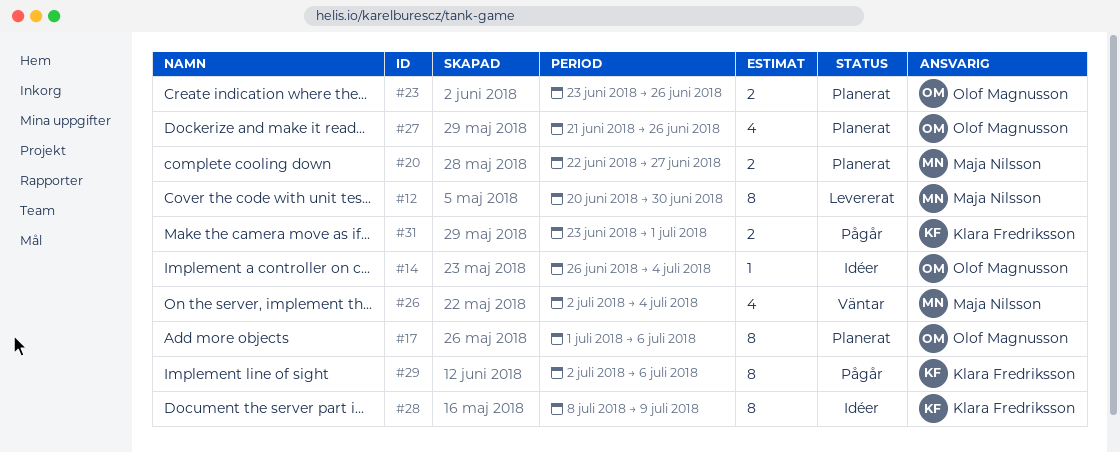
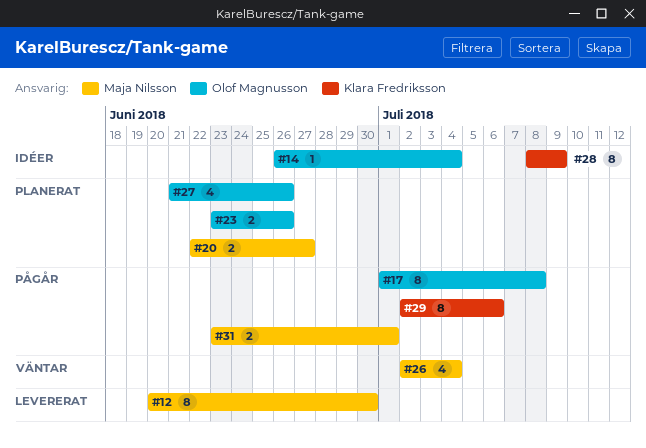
#17, status: Planerat -> Pågår
#17, due: Jul 6 -> Jul 8
#31, owner: Klara Fredriksson -> Maja Nilsson

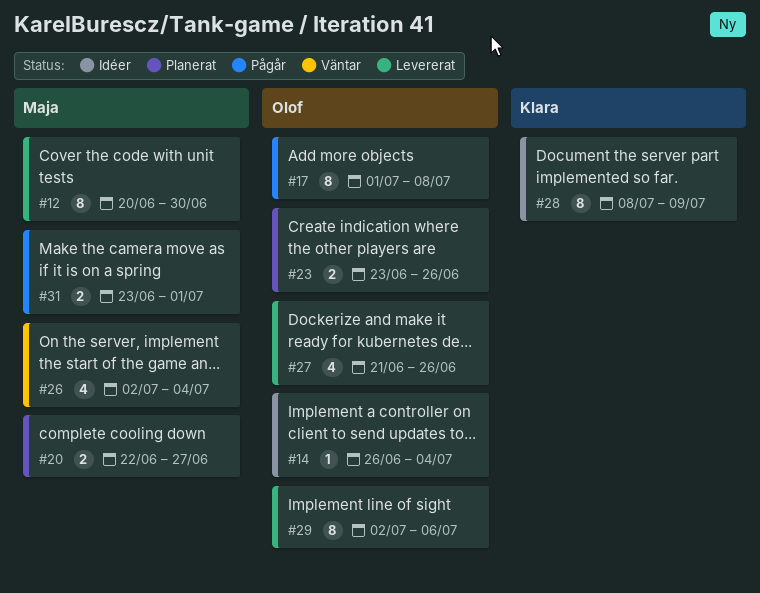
#27, status: Planerat -> Levererat
#29, status: Pågår -> Levererat
#29, owner: Klara Fredriksson -> Olof Magnusson

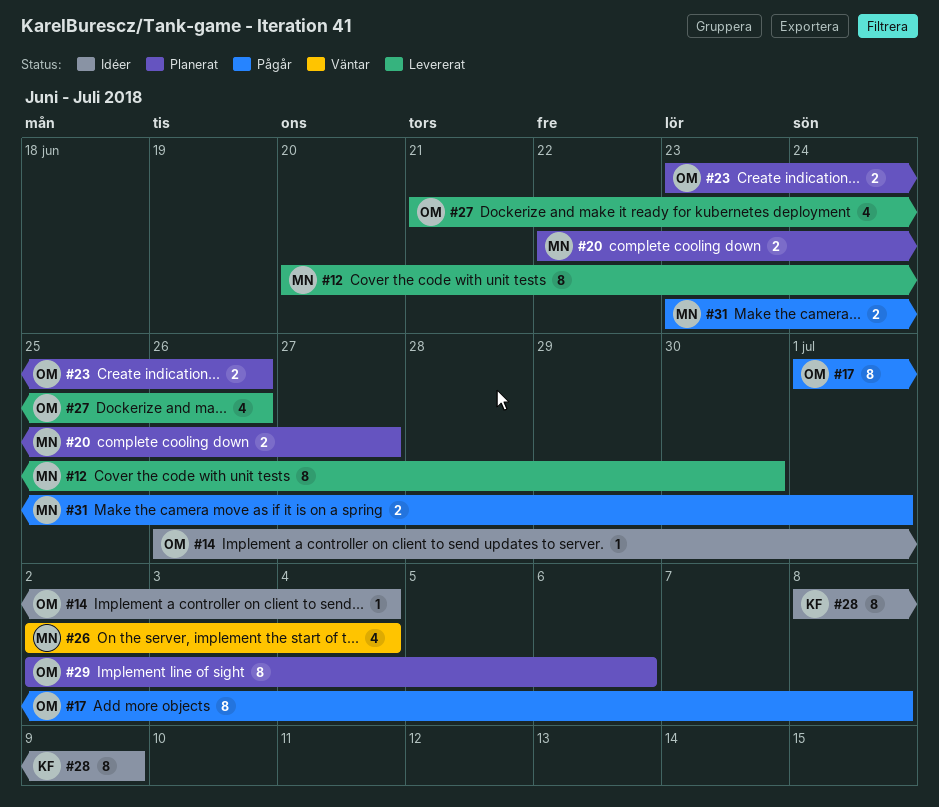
#29, status: Levererat -> Planerat

